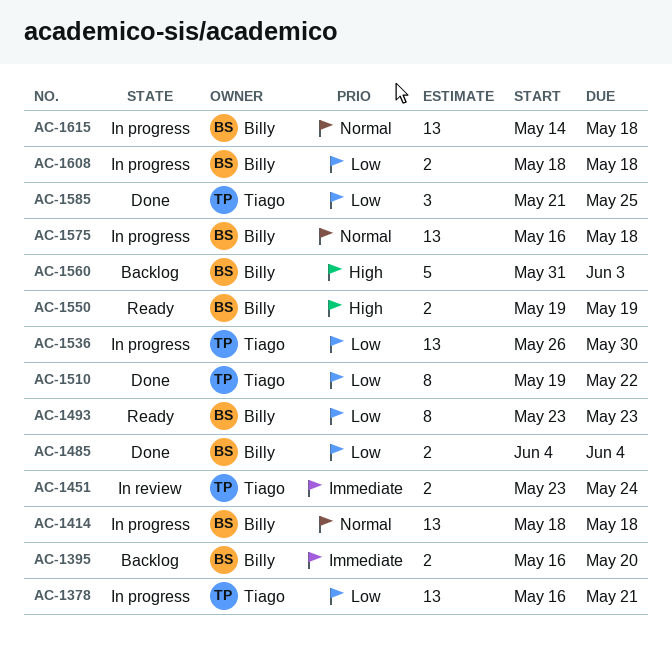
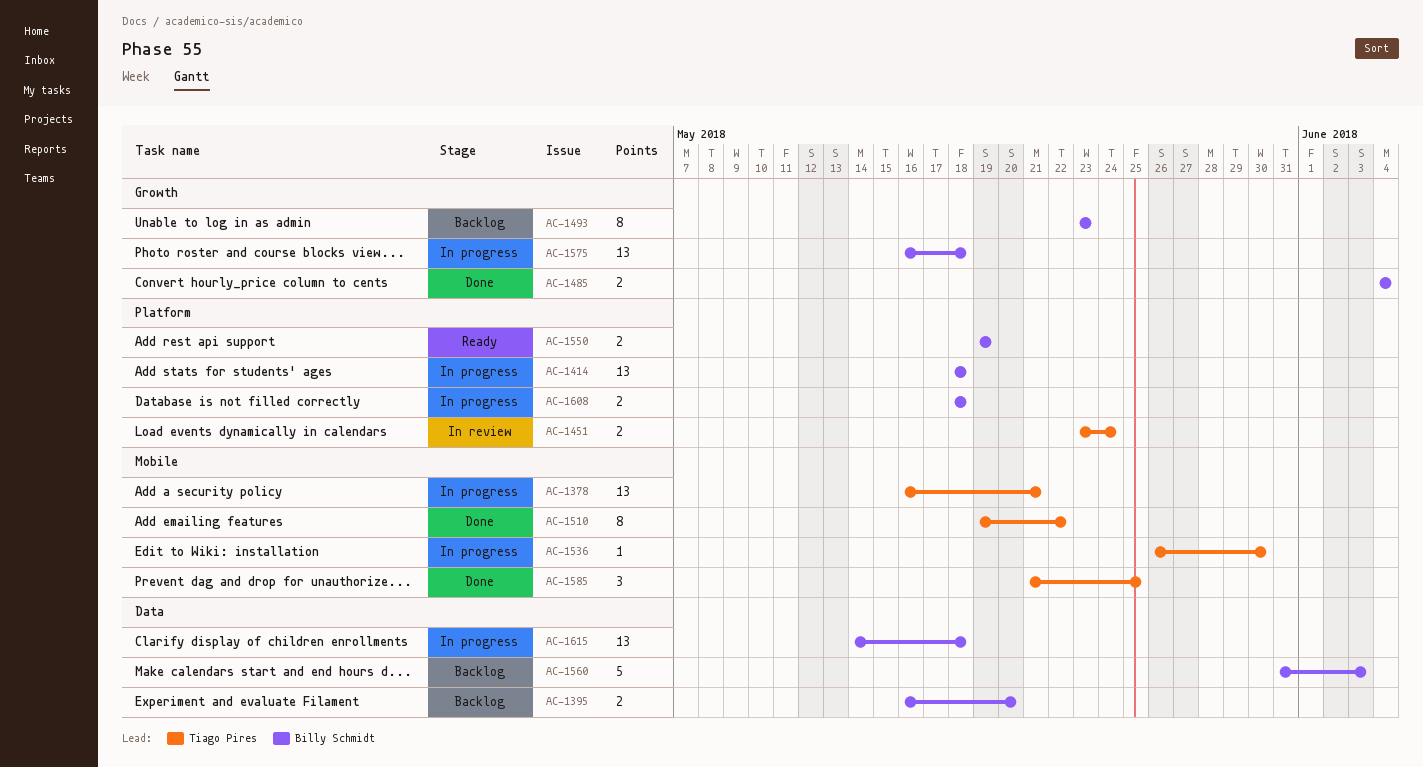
AC-1493, status: Ready -> Backlog
AC-1536, estimate: 13 -> 1

